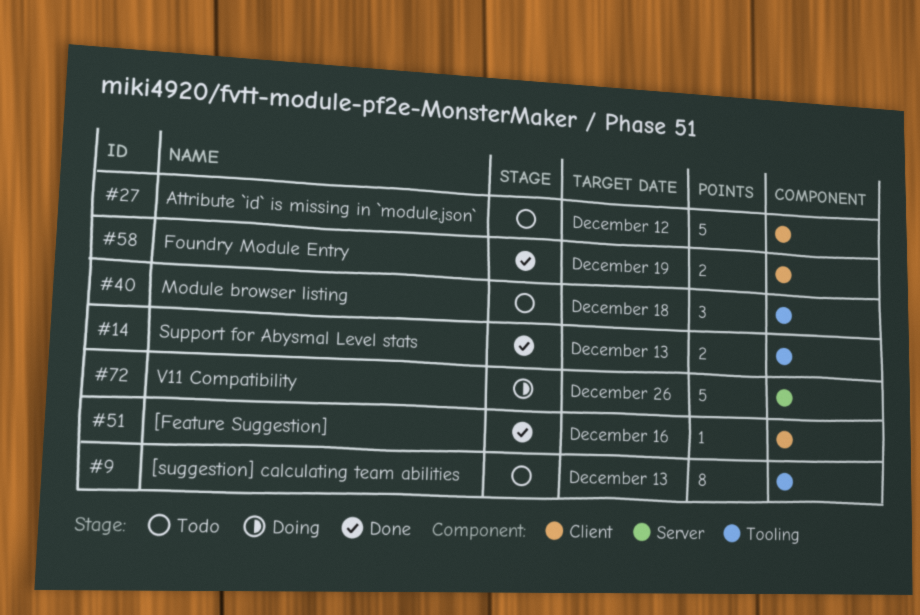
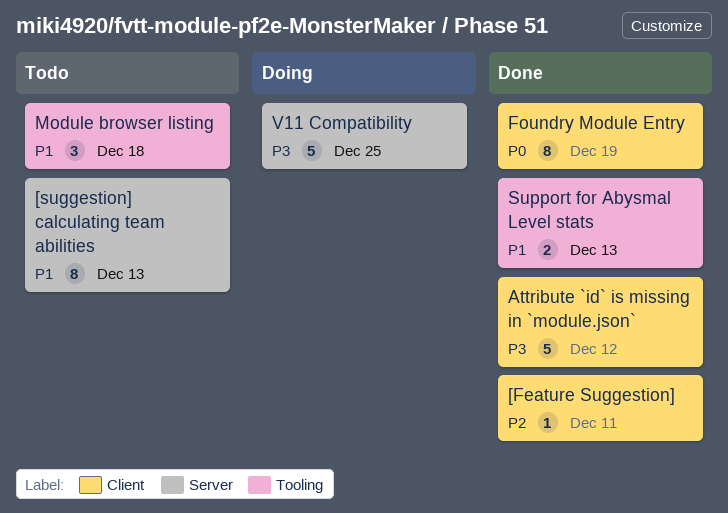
[Feature Suggestion], due: Dec 16 -> Dec 11
[suggestion] calculating team abilities, label: Tooling -> Server
Attribute `id` is missing in `module.json`, status: Todo -> Done
Foundry Module Entry, estimate: 2 -> 8
V11 Compatibility, due: Dec 26 -> Dec 25

